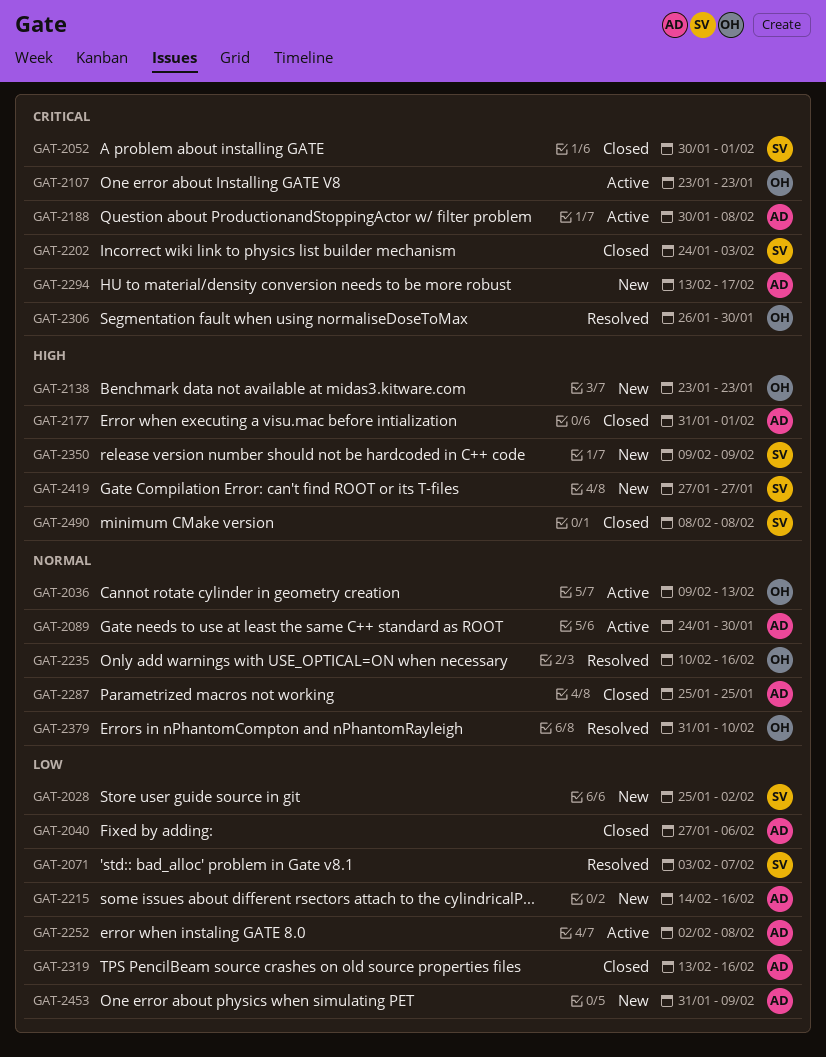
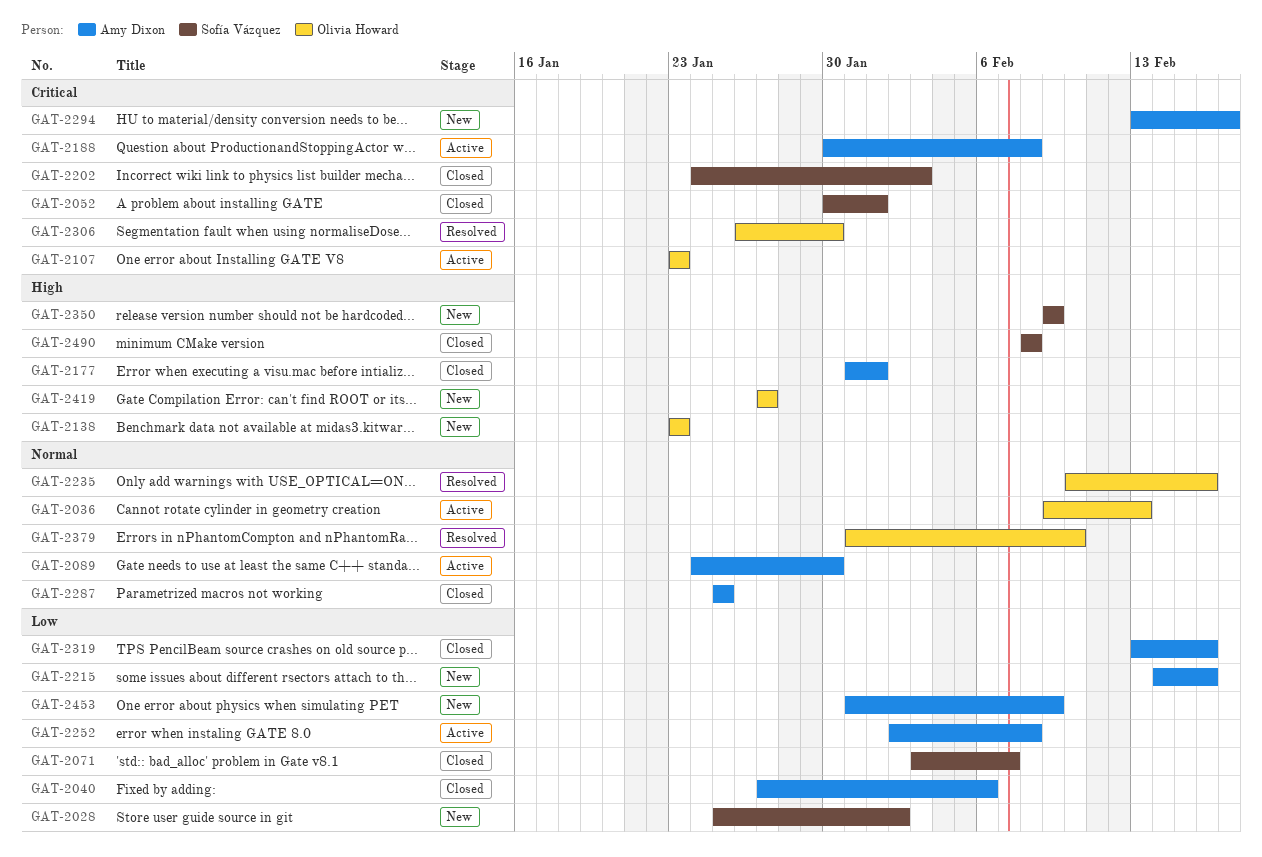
GAT-2071, status: Resolved -> Closed
GAT-2419, owner: Sofía Vázquez -> Olivia Howard

